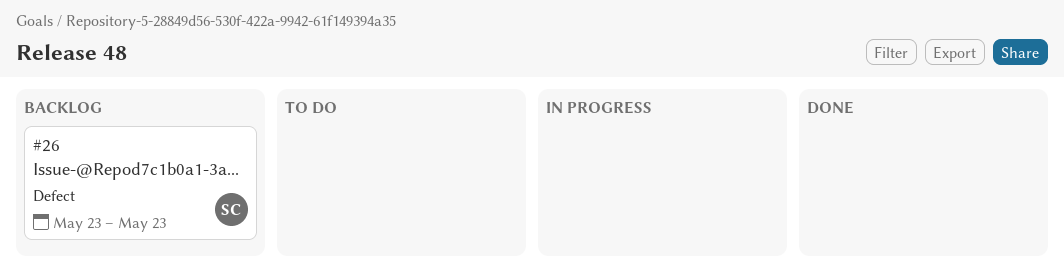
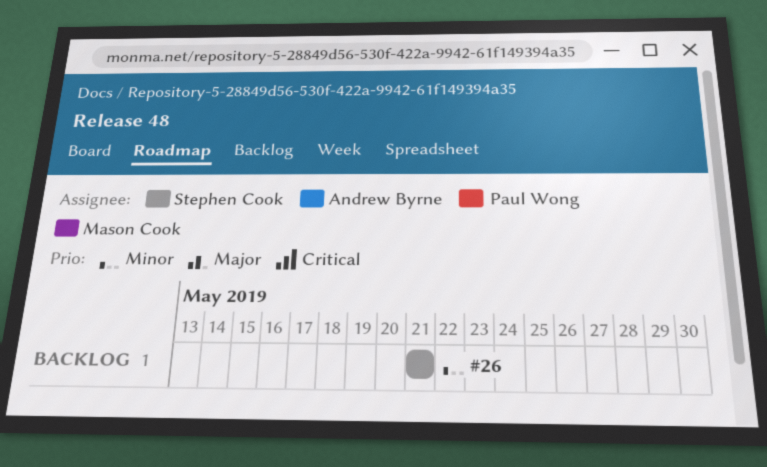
#26, start: May 23 -> May 21
#26, due: May 23 -> May 21

